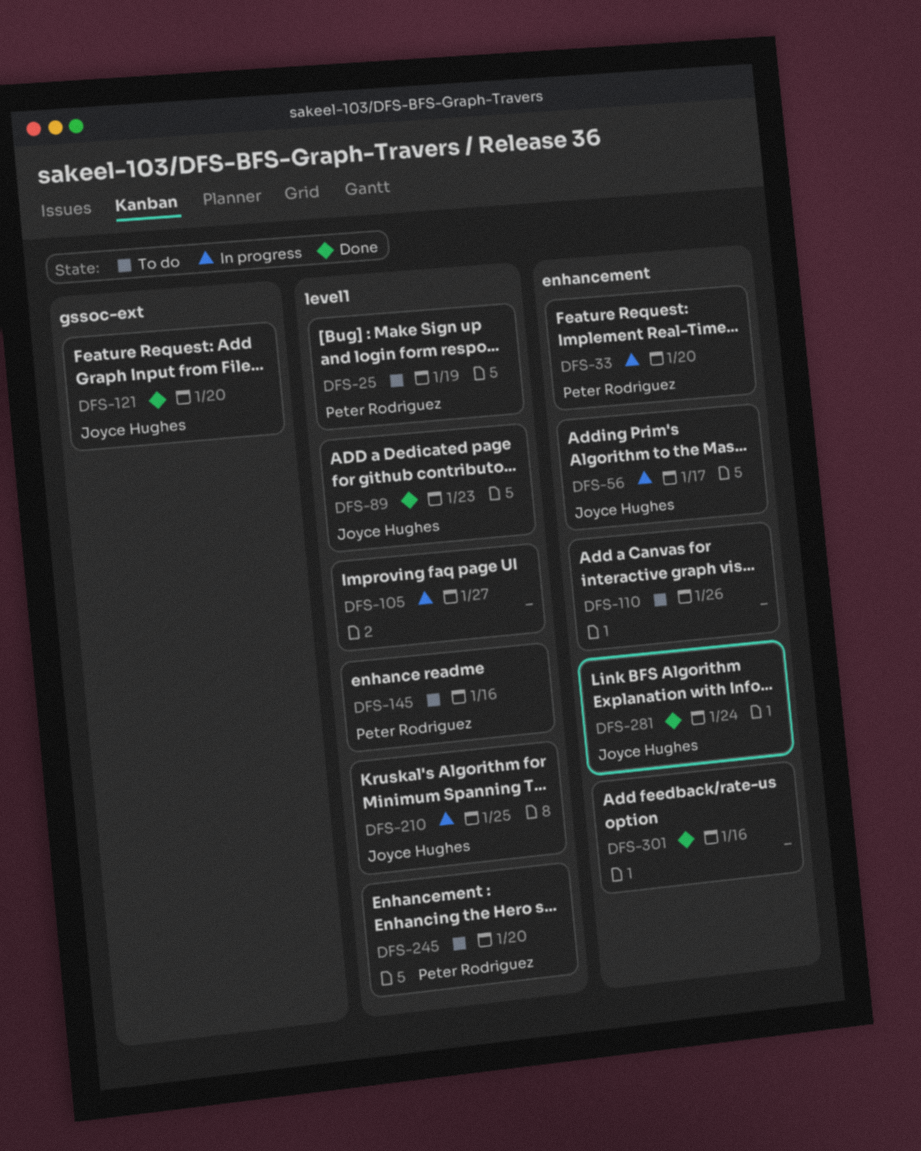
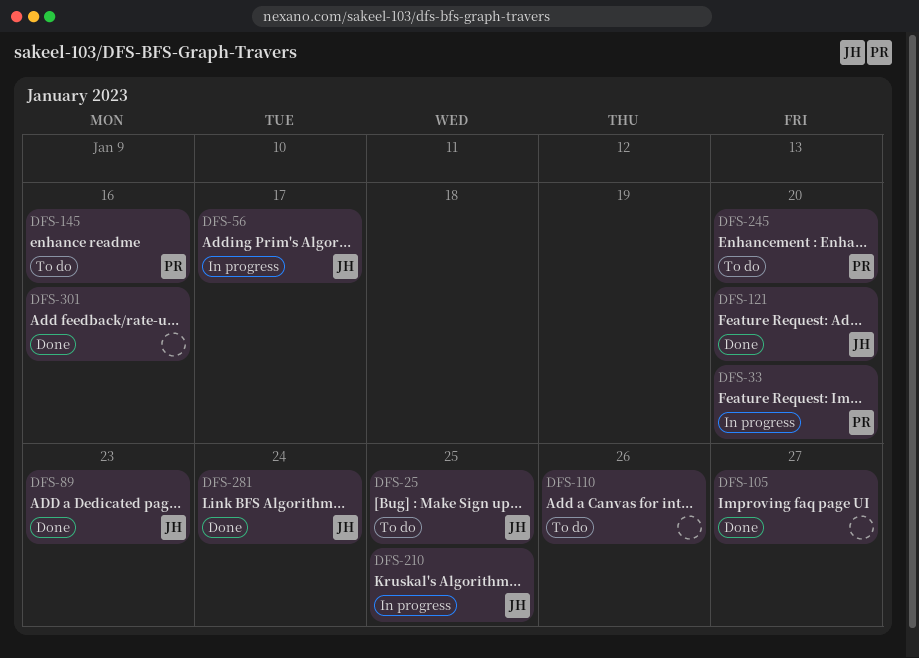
DFS-25, owner: Peter Rodriguez -> Joyce Hughes
DFS-25, due: Jan 19 -> Jan 25
DFS-105, status: In progress -> Done

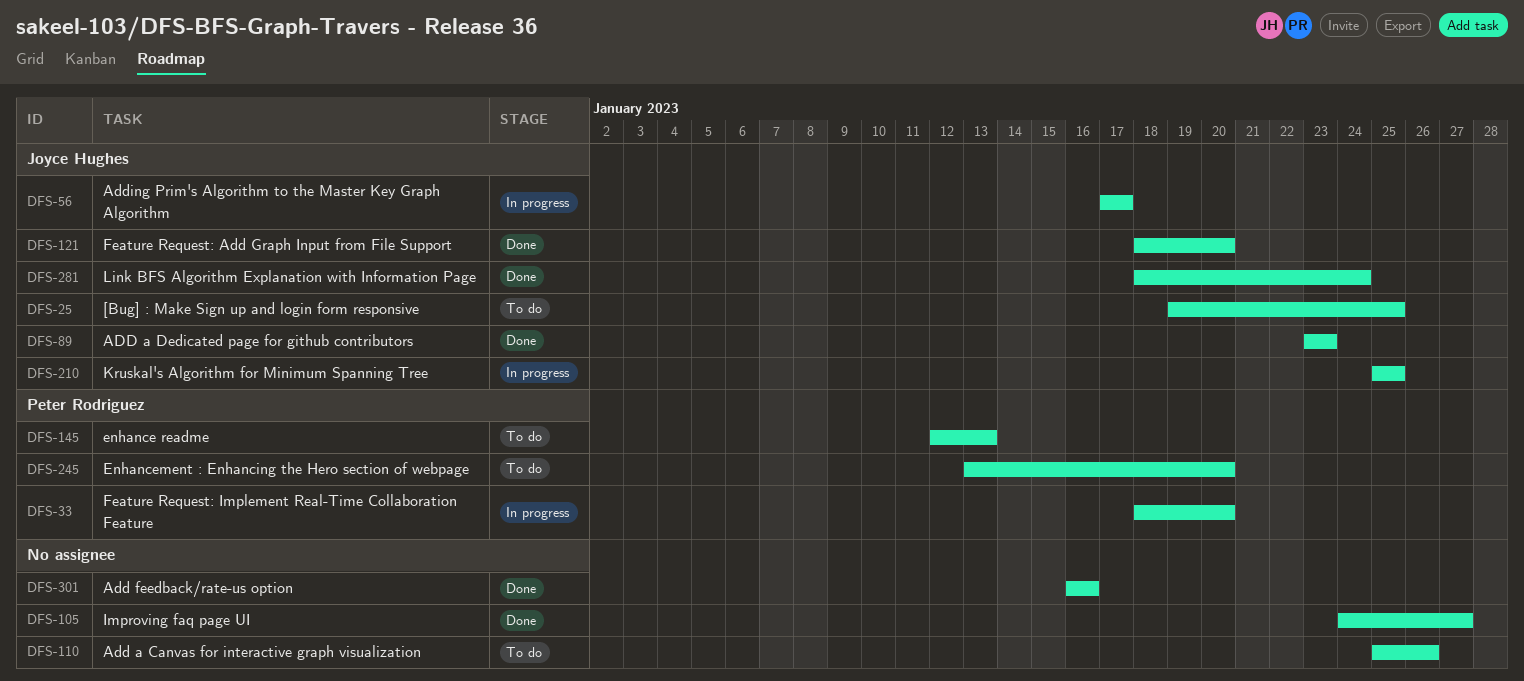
DFS-145, due: Jan 16 -> Jan 13

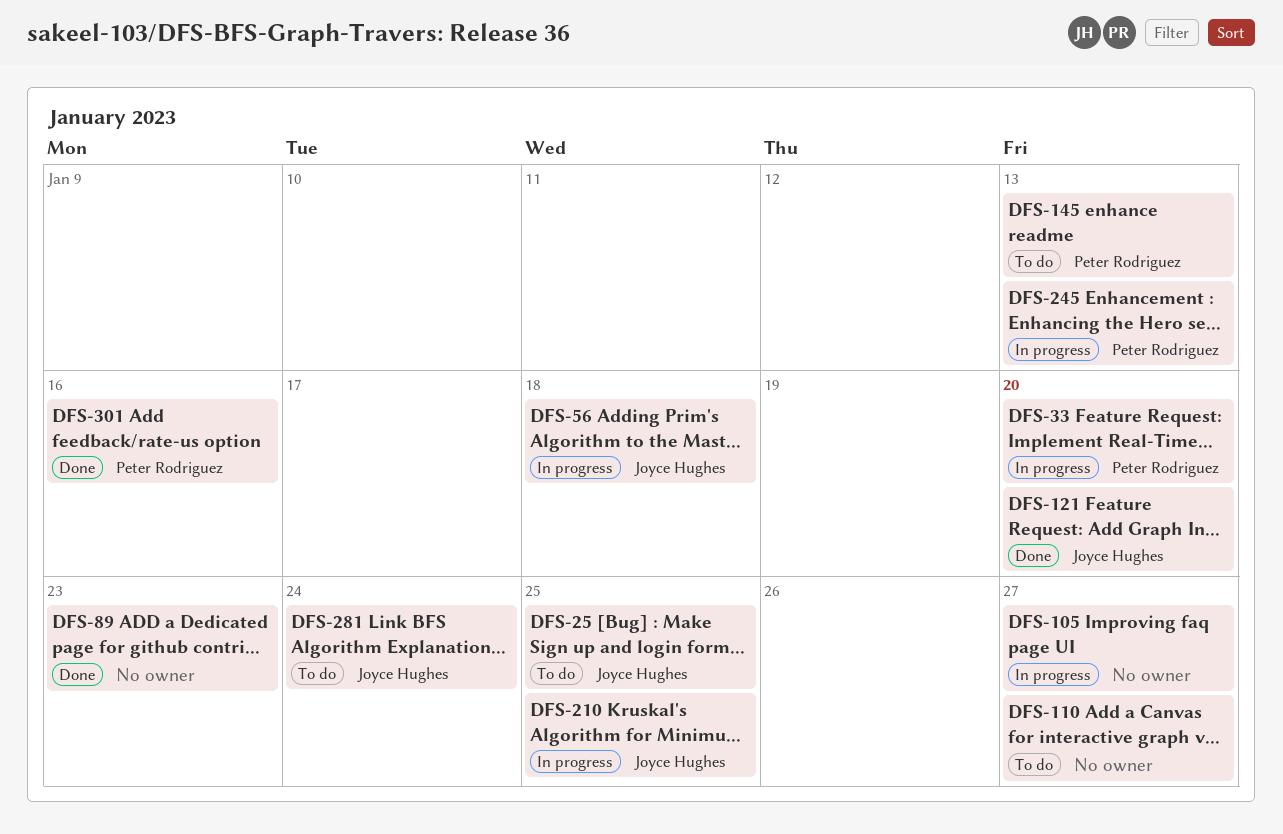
DFS-56, due: Jan 17 -> Jan 18
DFS-89, owner: Joyce Hughes -> none
DFS-105, status: Done -> In progress
DFS-110, due: Jan 26 -> Jan 27
DFS-245, status: To do -> In progress
DFS-245, due: Jan 20 -> Jan 13
DFS-281, status: Done -> To do
DFS-301, owner: none -> Peter Rodriguez

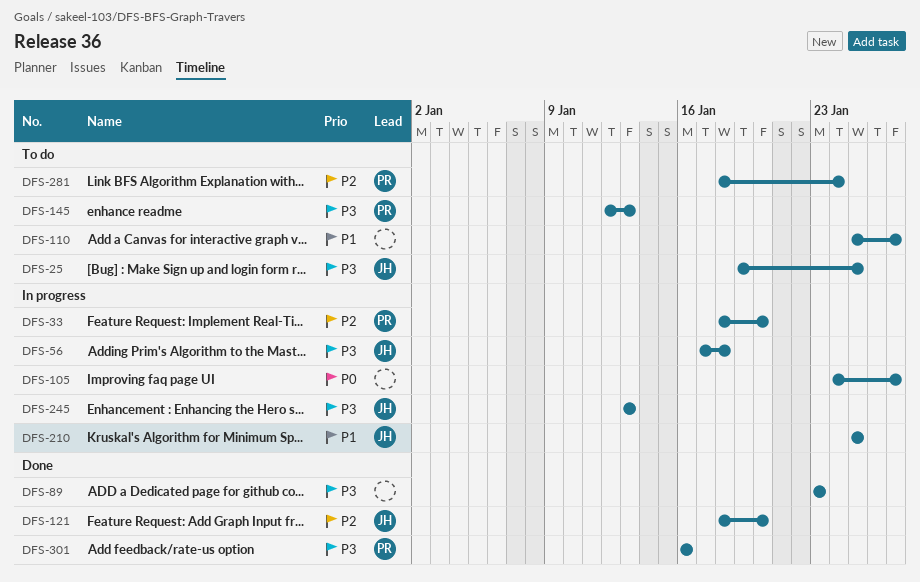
DFS-245, owner: Peter Rodriguez -> Joyce Hughes
DFS-281, owner: Joyce Hughes -> Peter Rodriguez

